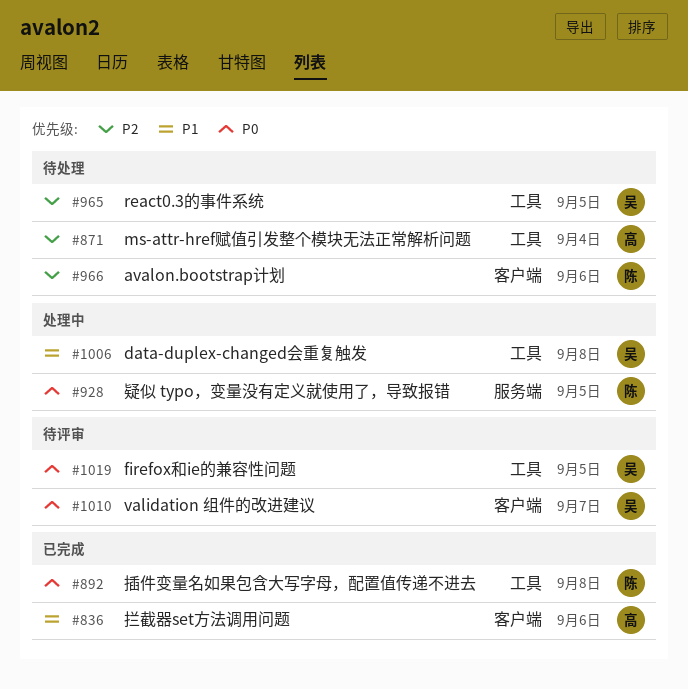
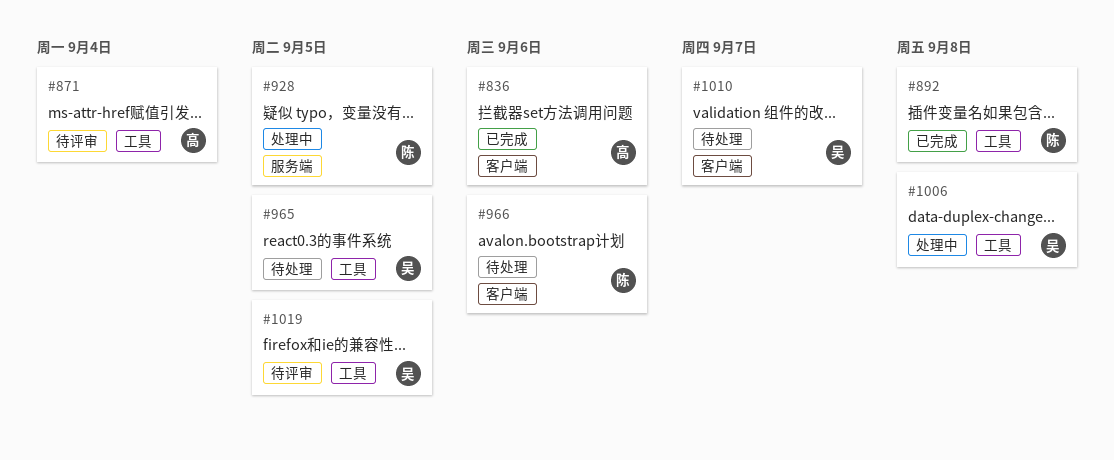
#871, status: 待处理 -> 待评审
#1010, status: 待评审 -> 待处理

